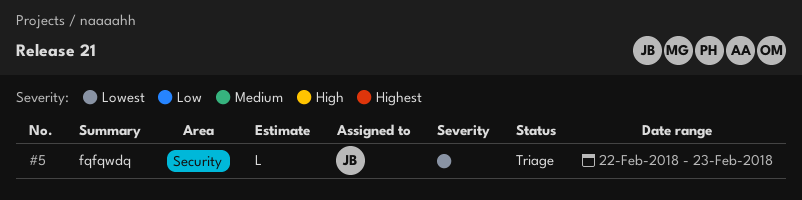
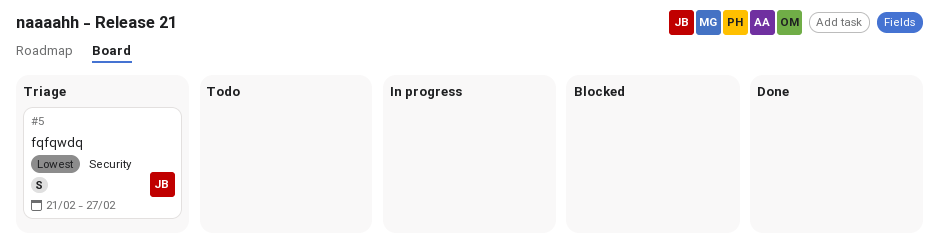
#5, estimate: L -> S
#5, start: Feb 22 -> Feb 21
#5, due: Feb 23 -> Feb 27

